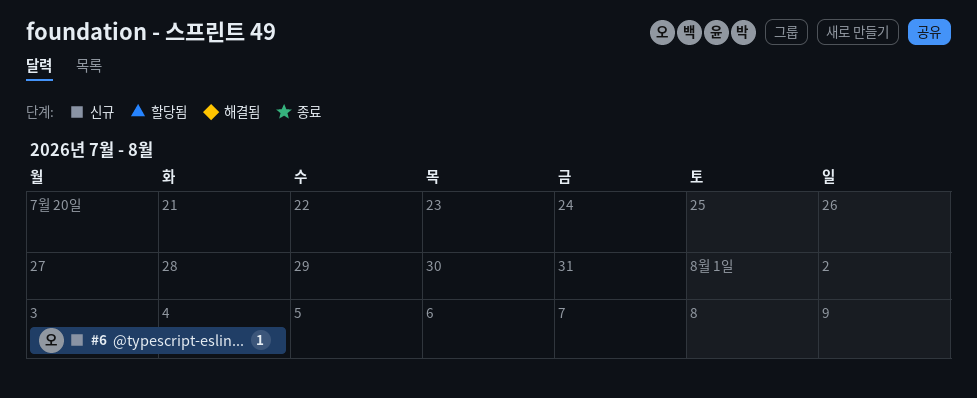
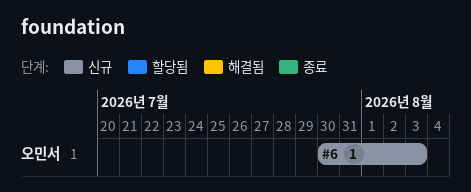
#6, start: Aug 3 -> Jul 30
#6, due: Aug 4 -> Aug 3

